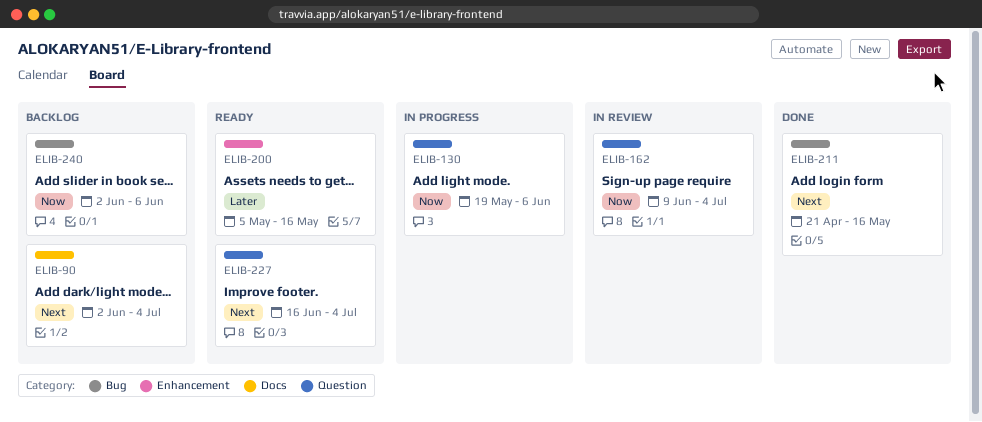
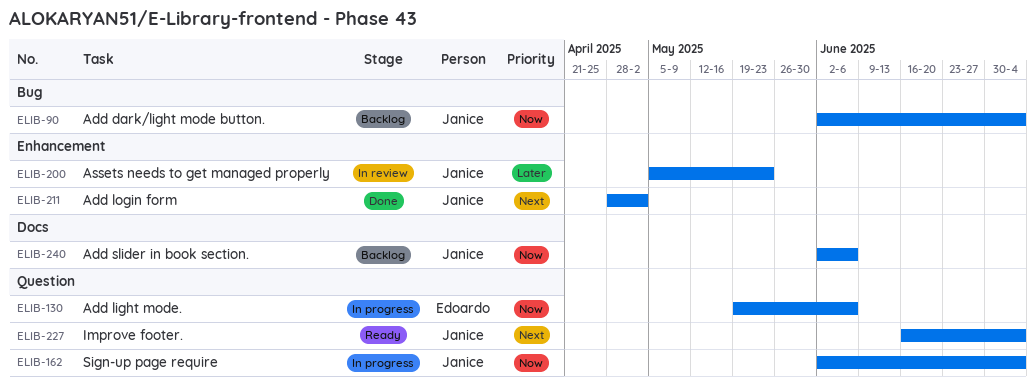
ELIB-90, priority: Next -> Now
ELIB-90, label: Docs -> Bug
ELIB-162, status: In review -> In progress
ELIB-162, start: Jun 9 -> Jun 2
ELIB-200, status: Ready -> In review
ELIB-200, due: May 16 -> May 23
ELIB-211, label: Bug -> Enhancement
ELIB-211, start: Apr 21 -> Apr 28
ELIB-211, due: May 16 -> May 2
ELIB-240, label: Bug -> Docs

